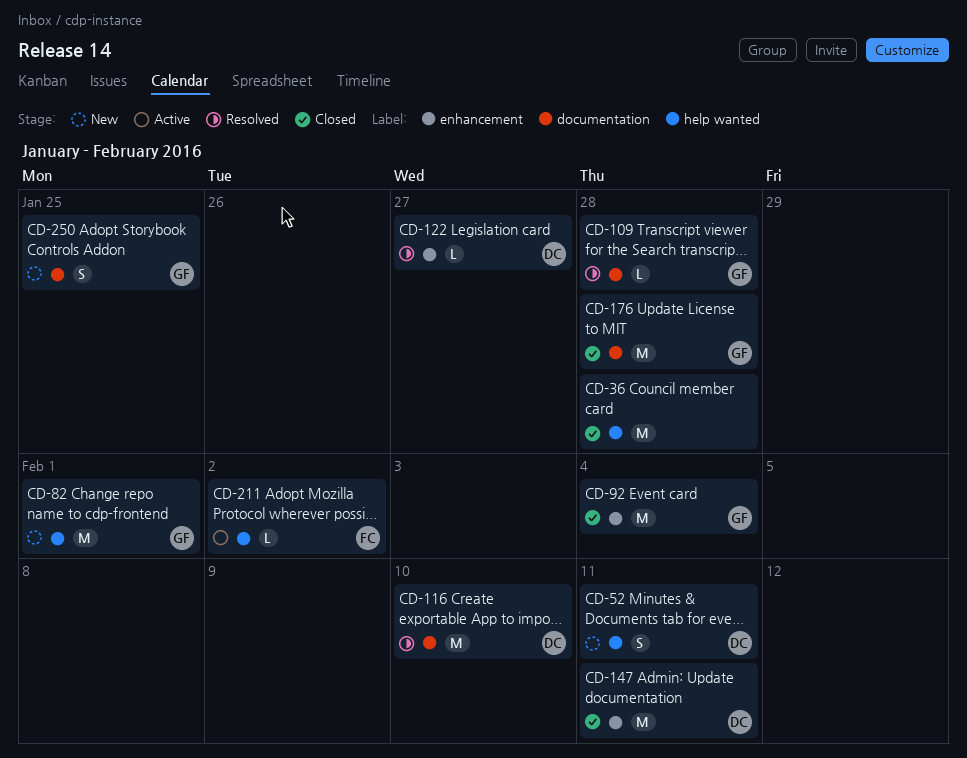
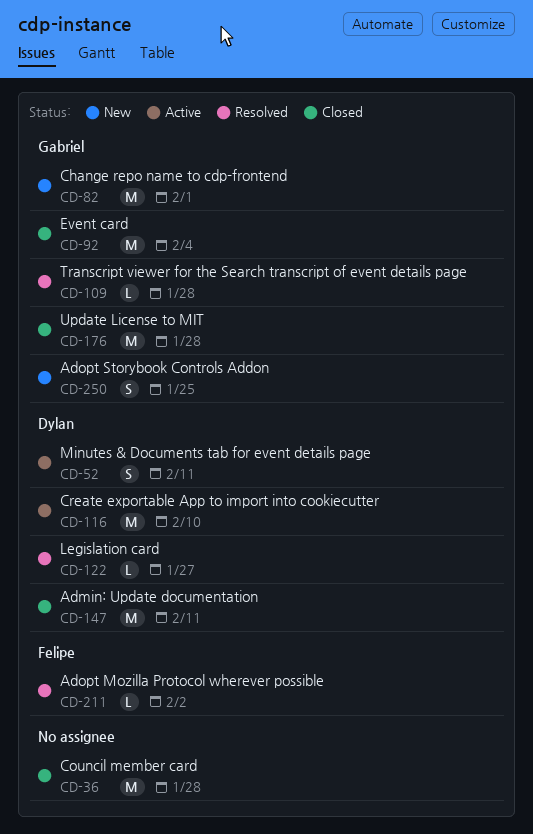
CD-52, status: New -> Active
CD-116, status: Resolved -> Active
CD-211, status: Active -> Resolved

